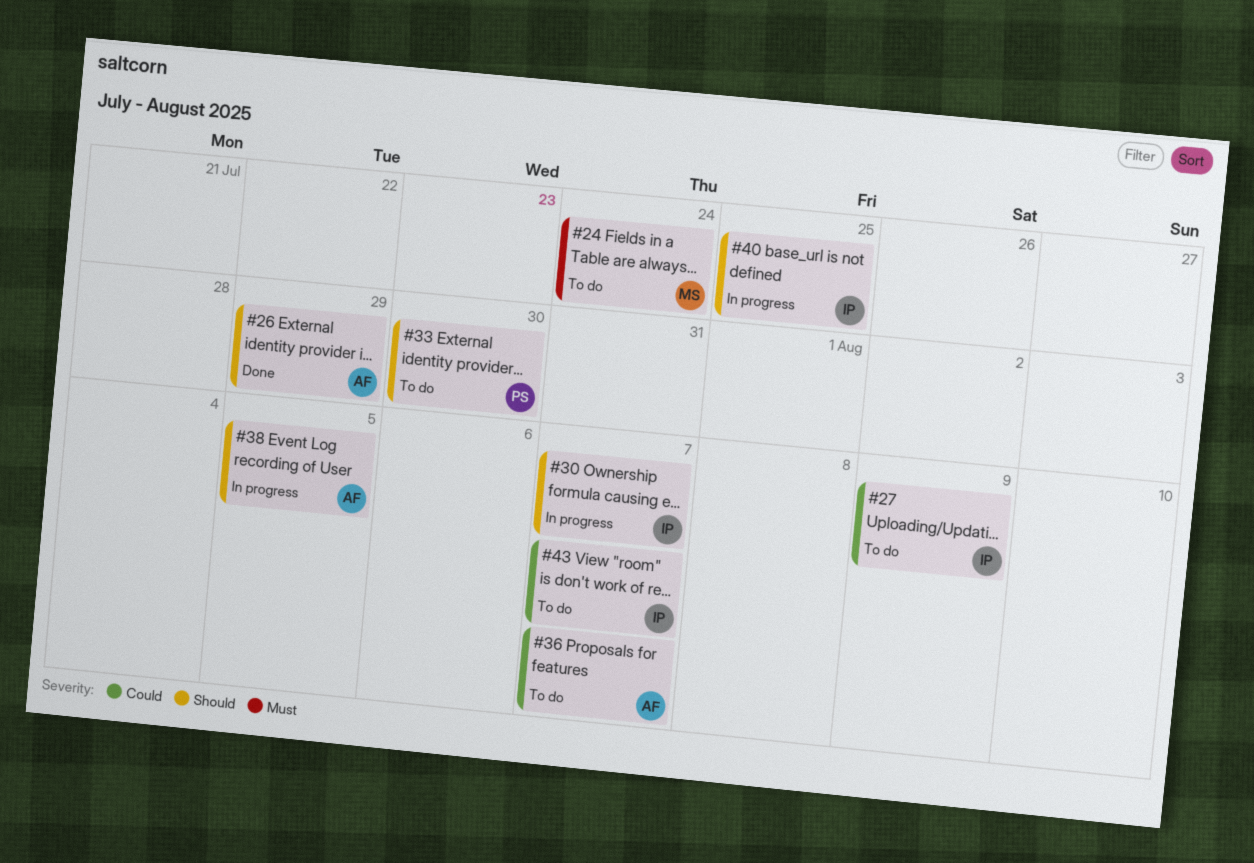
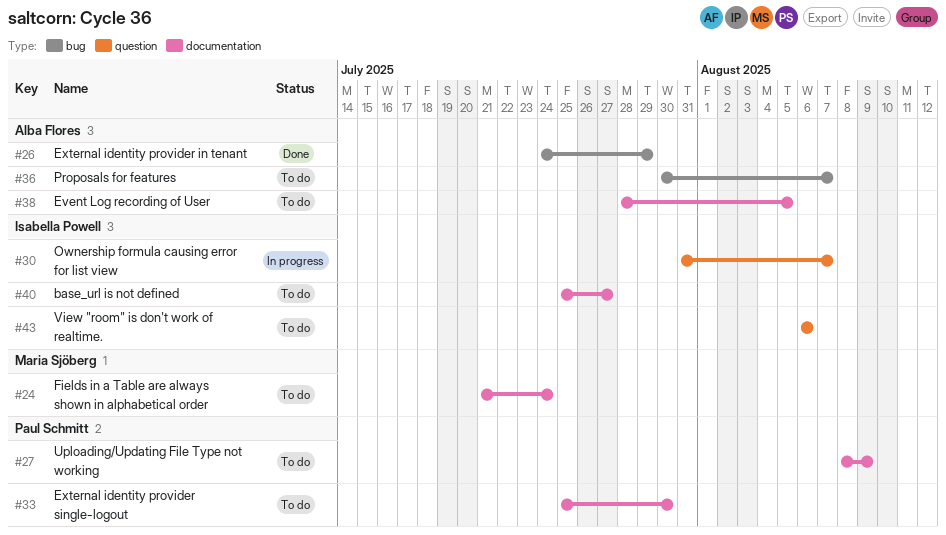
#27, owner: Isabella Powell -> Paul Schmitt
#38, status: In progress -> To do
#40, status: In progress -> To do
#40, due: Jul 25 -> Jul 27
#43, due: Aug 7 -> Aug 6

